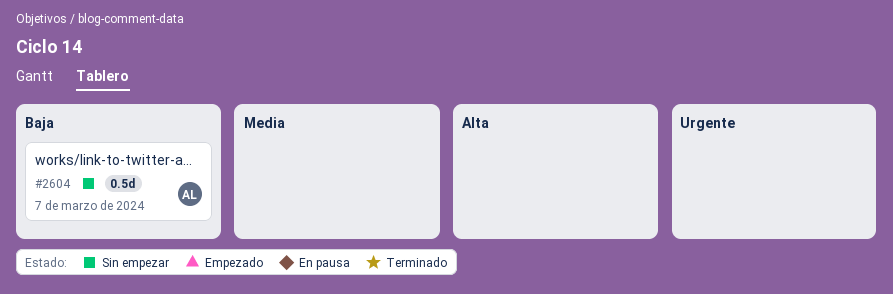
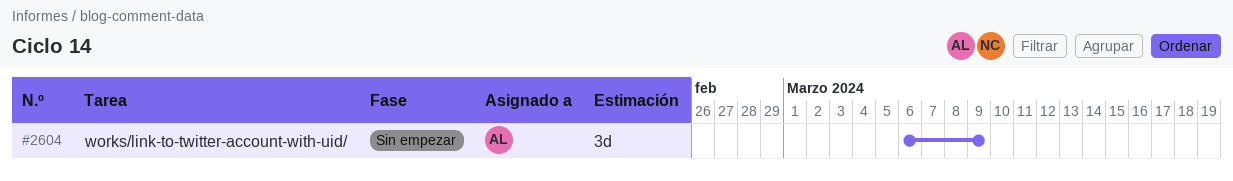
#2604, estimate: 0.5d -> 3d
#2604, due: Mar 7 -> Mar 9

